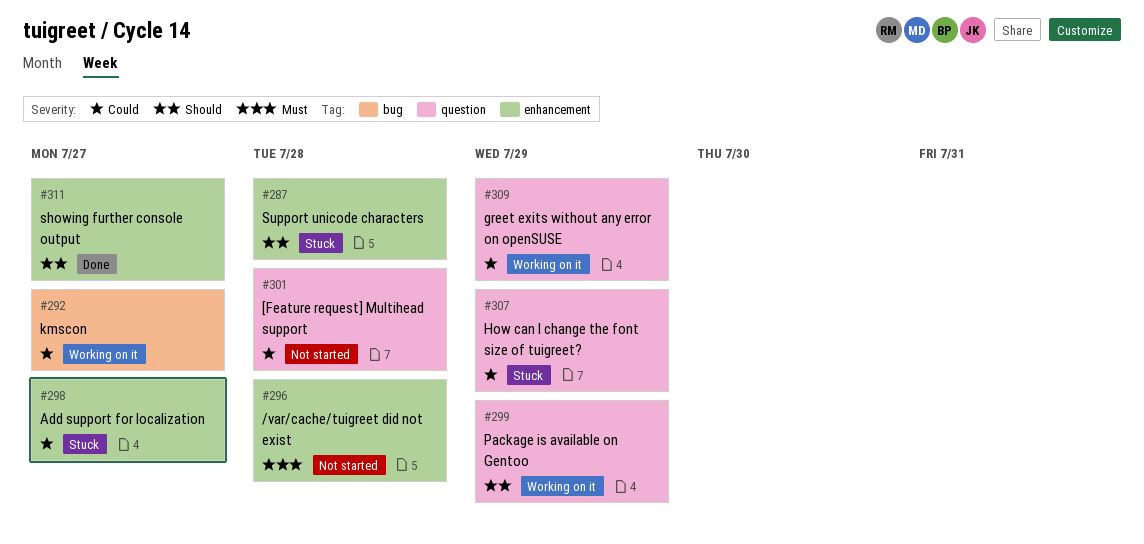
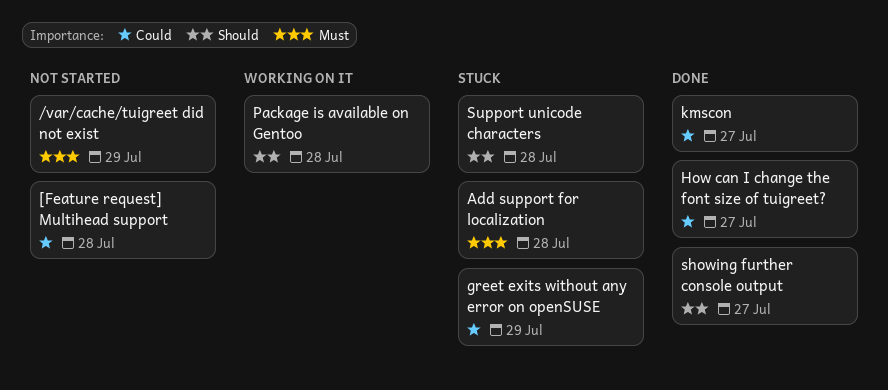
/var/cache/tuigreet did not exist, due: Jul 28 -> Jul 29
Add support for localization, priority: Could -> Must
Add support for localization, due: Jul 27 -> Jul 28
greet exits without any error on openSUSE, status: Working on it -> Stuck
How can I change the font size of tuigreet?, status: Stuck -> Done
How can I change the font size of tuigreet?, due: Jul 29 -> Jul 27
kmscon, status: Working on it -> Done
Package is available on Gentoo, due: Jul 29 -> Jul 28

